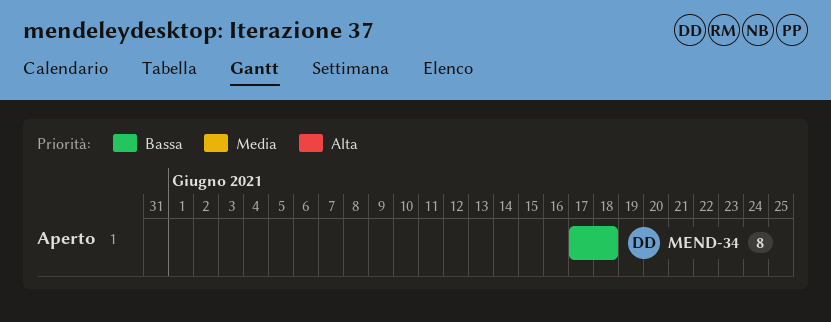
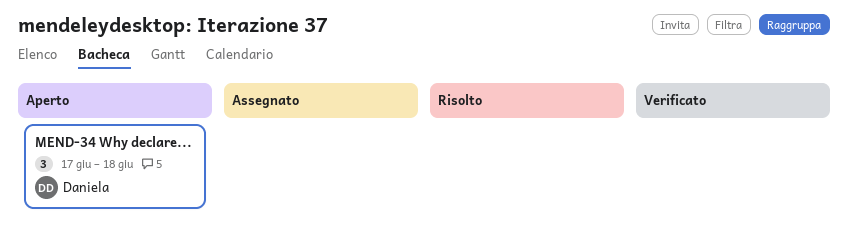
MEND-34, estimate: 8 -> 3

